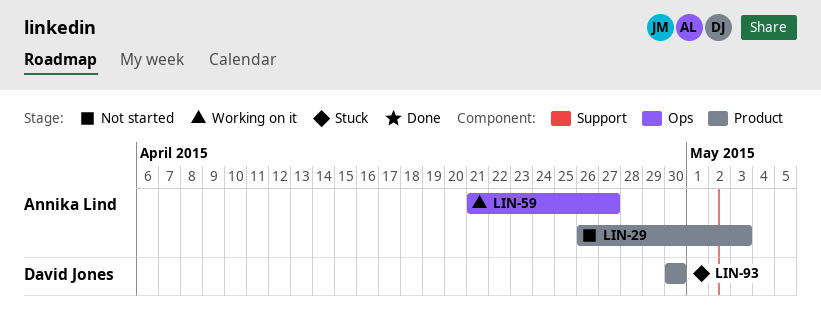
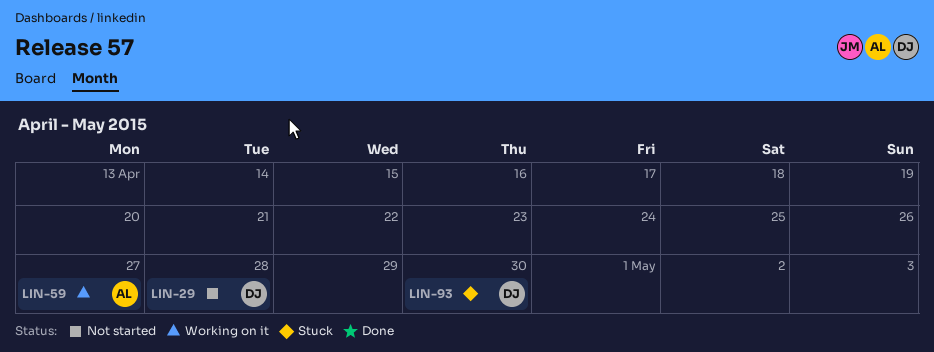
LIN-29, owner: Annika Lind -> David Jones
LIN-29, due: May 3 -> Apr 28

